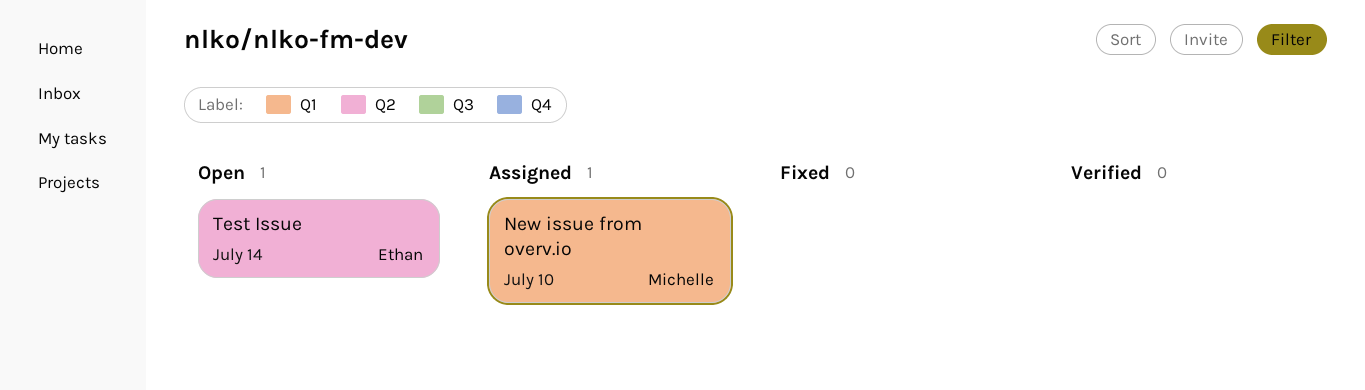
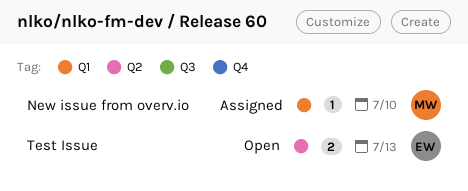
Test Issue, due: Jul 14 -> Jul 13

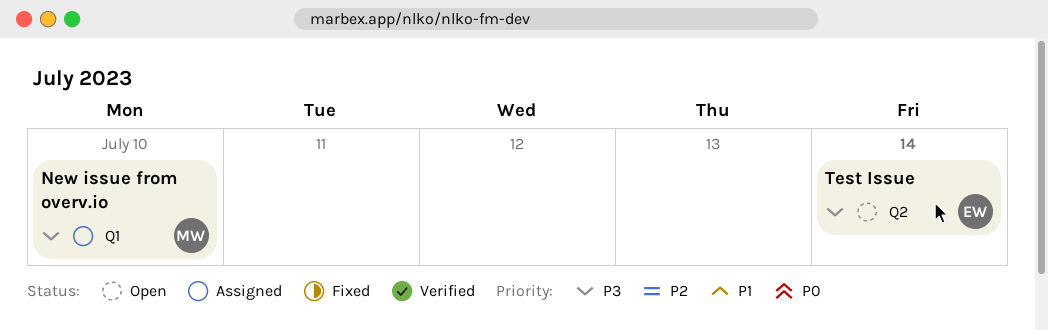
Test Issue, due: Jul 13 -> Jul 14

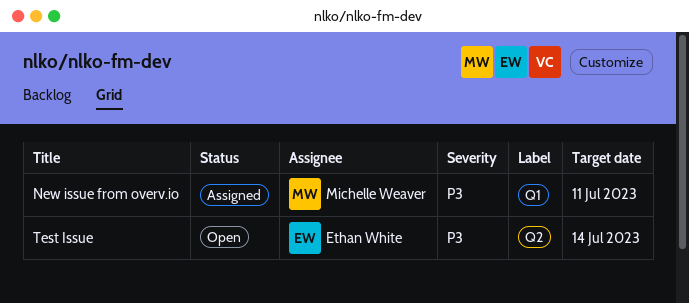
New issue from overv.io, due: Jul 10 -> Jul 11

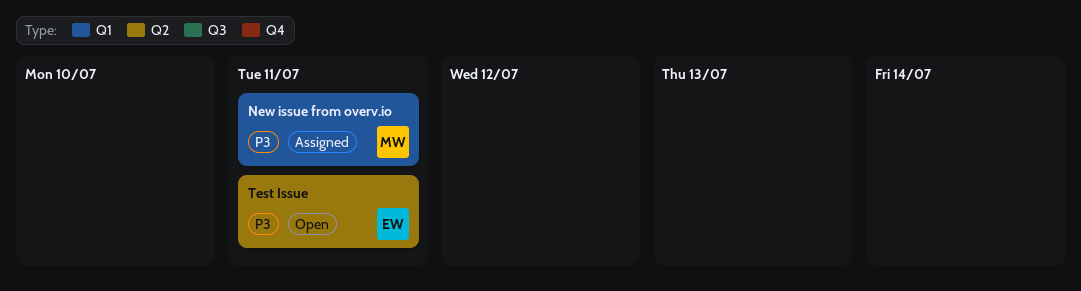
Test Issue, due: Jul 14 -> Jul 11

